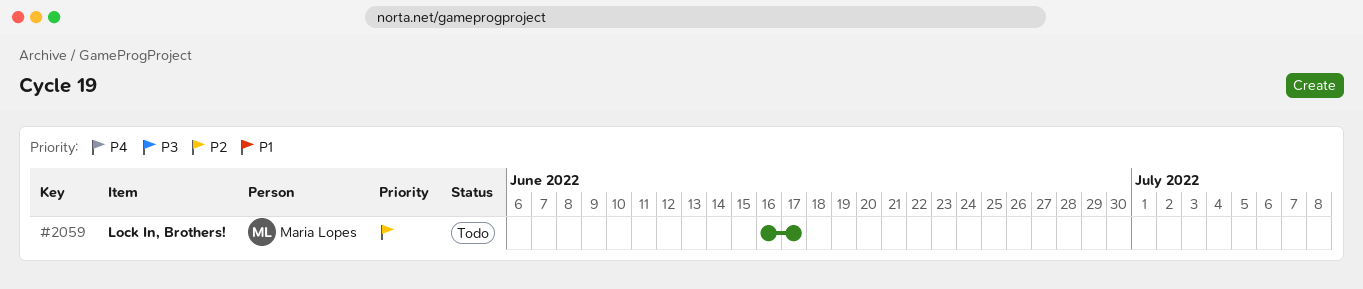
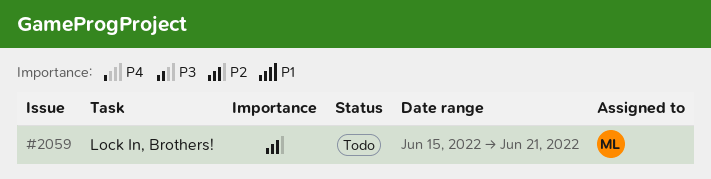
#2059, start: Jun 16 -> Jun 15
#2059, due: Jun 17 -> Jun 21

